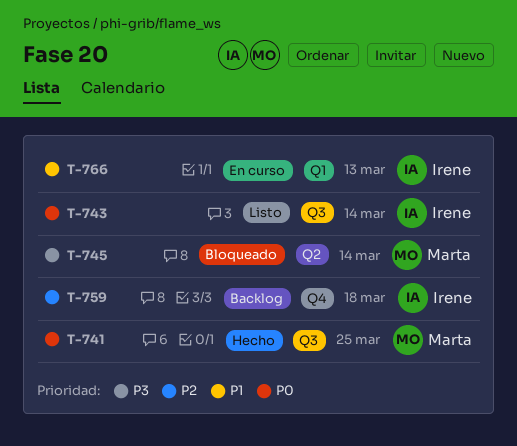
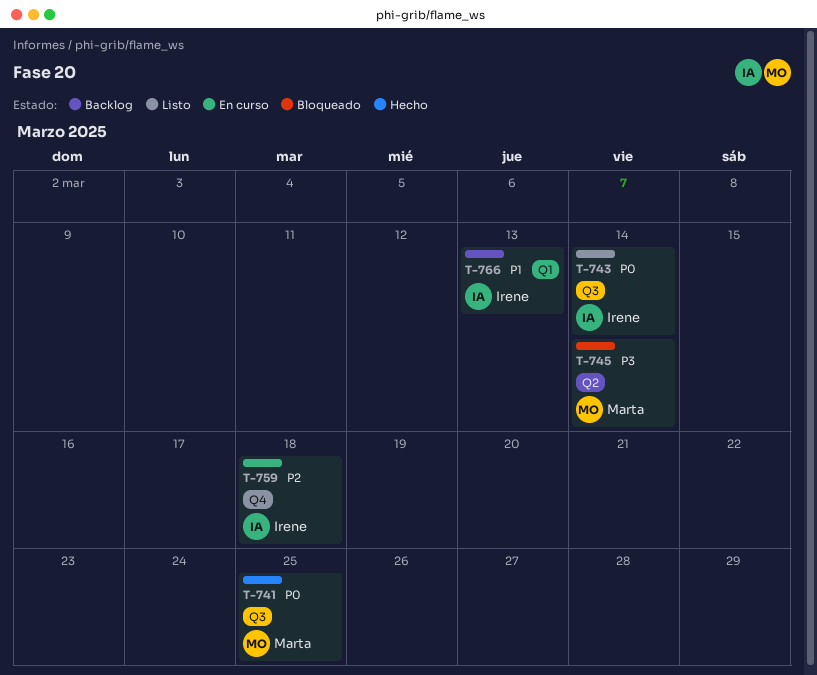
T-759, status: Backlog -> En curso
T-766, status: En curso -> Backlog

